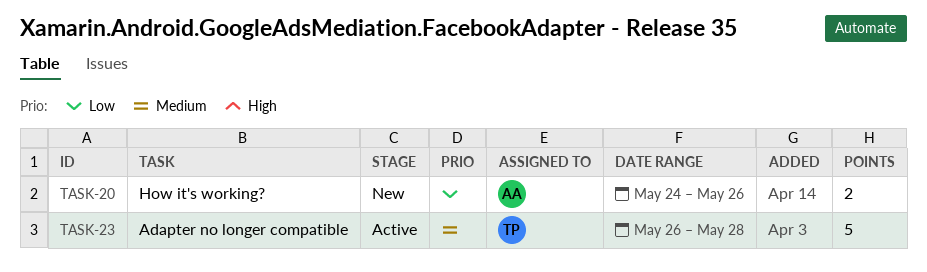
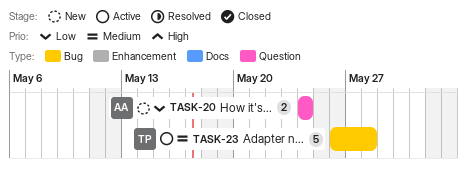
TASK-20, due: May 26 -> May 24

